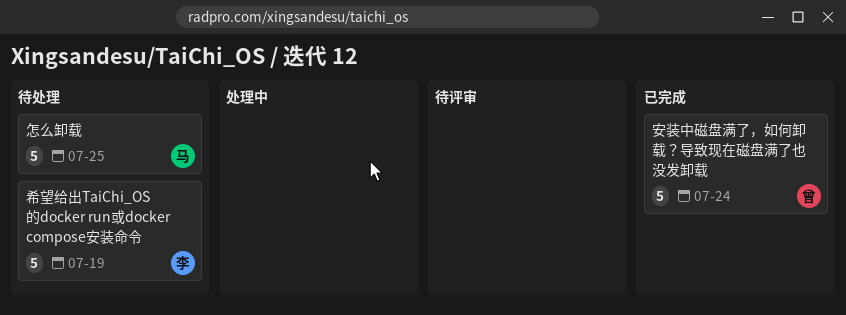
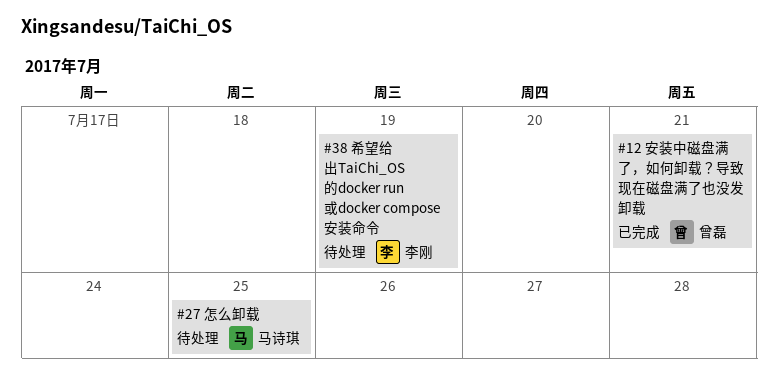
安装中磁盘满了，如何卸载？导致现在磁盘满了也没发卸载, due: Jul 24 -> Jul 21

